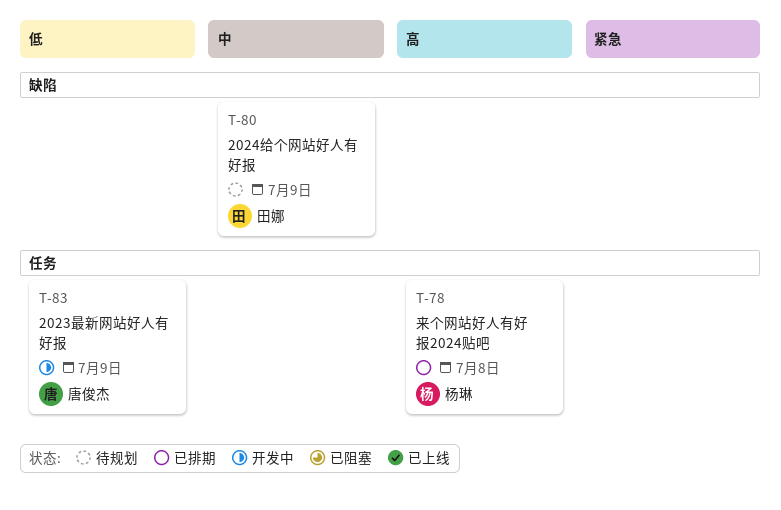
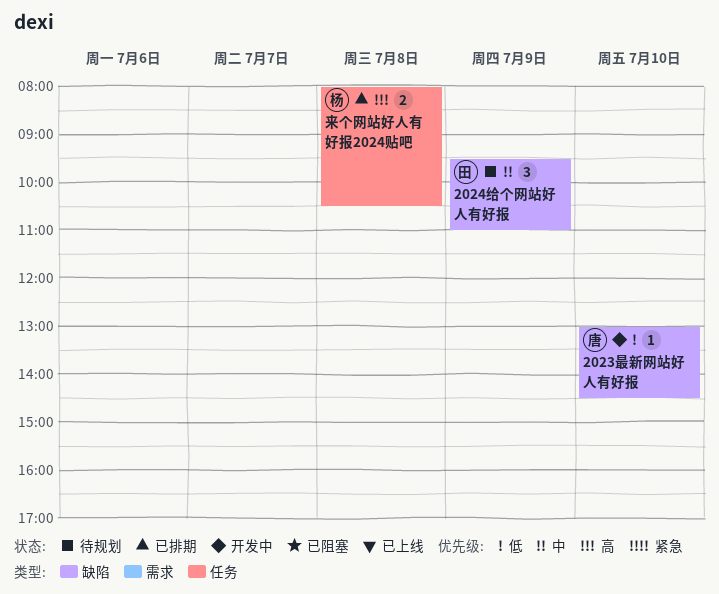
2023最新网站好人有好报, label: 任务 -> 缺陷
2023最新网站好人有好报, day: Jul 9 -> Jul 10

